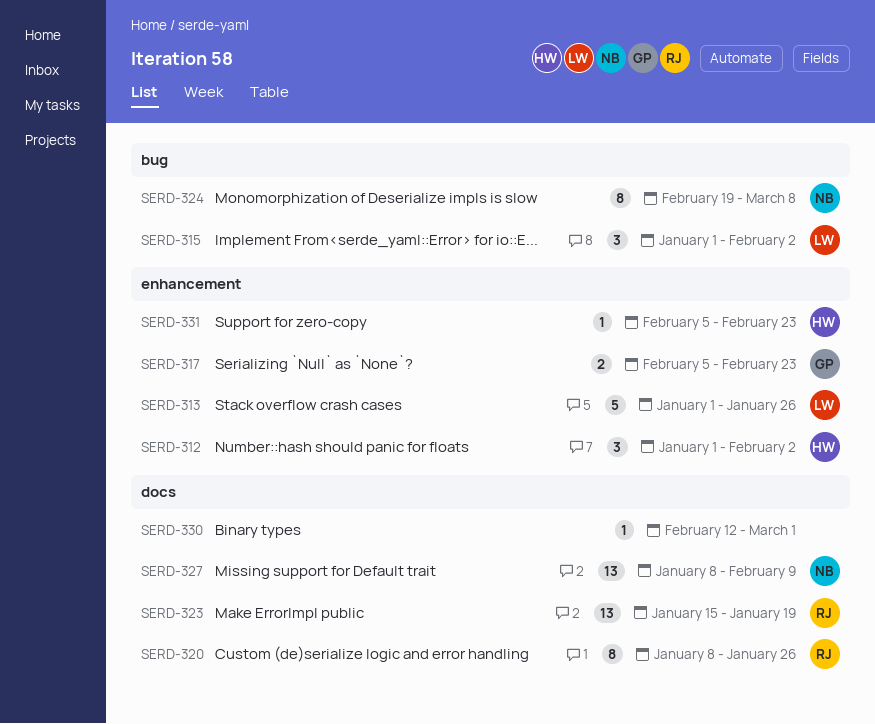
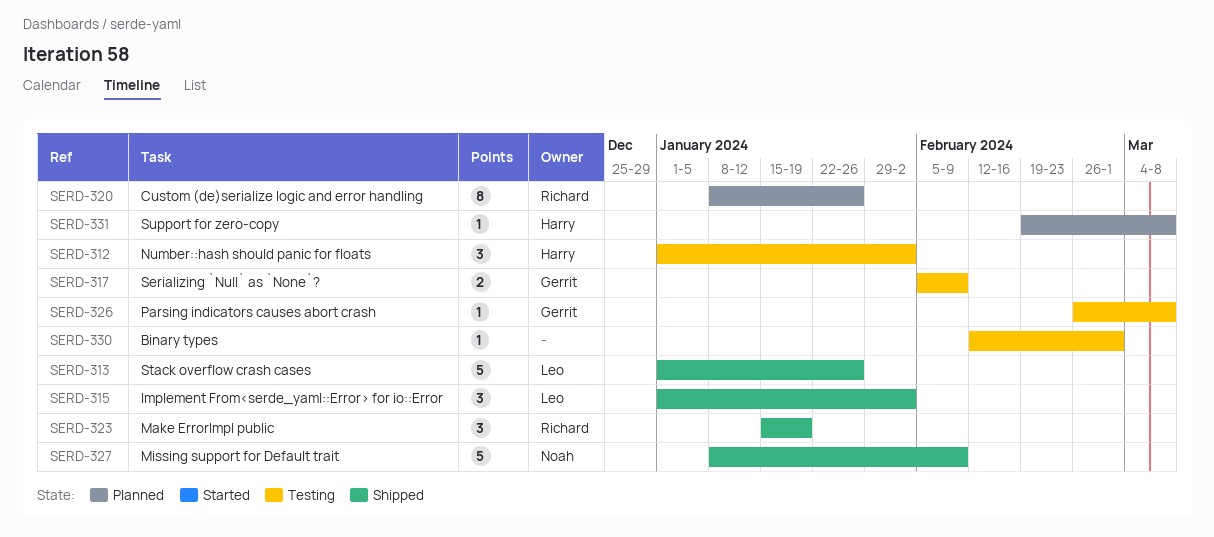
SERD-317, due: Feb 23 -> Feb 9
SERD-323, estimate: 13 -> 3
SERD-324: present -> none
SERD-326: none -> present
SERD-327, estimate: 13 -> 5
SERD-331, start: Feb 5 -> Feb 19
SERD-331, due: Feb 23 -> Mar 8

